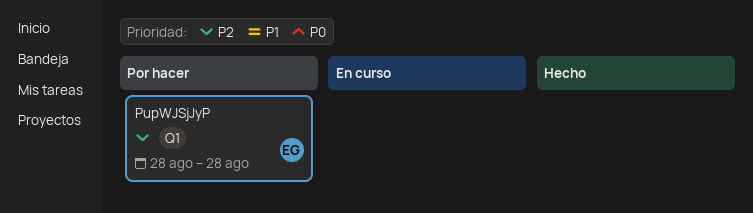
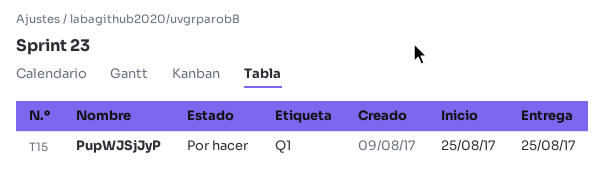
PupWJSjJyP, start: Aug 28 -> Aug 25
PupWJSjJyP, due: Aug 28 -> Aug 25

